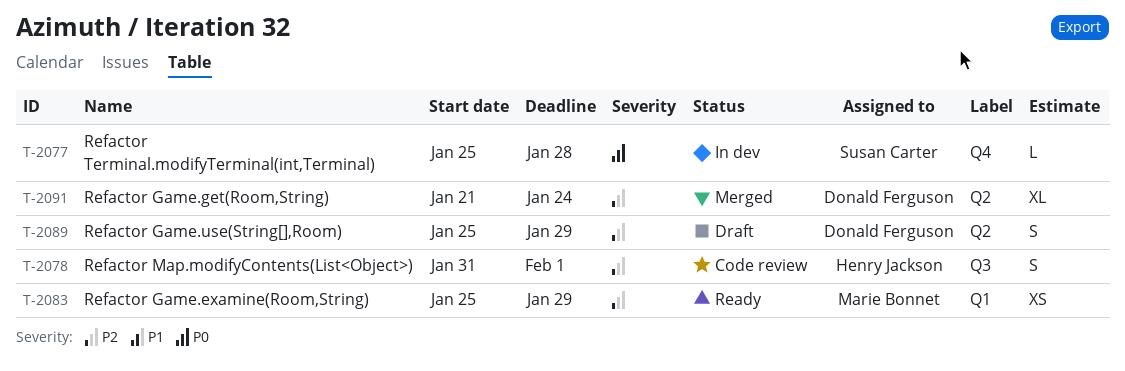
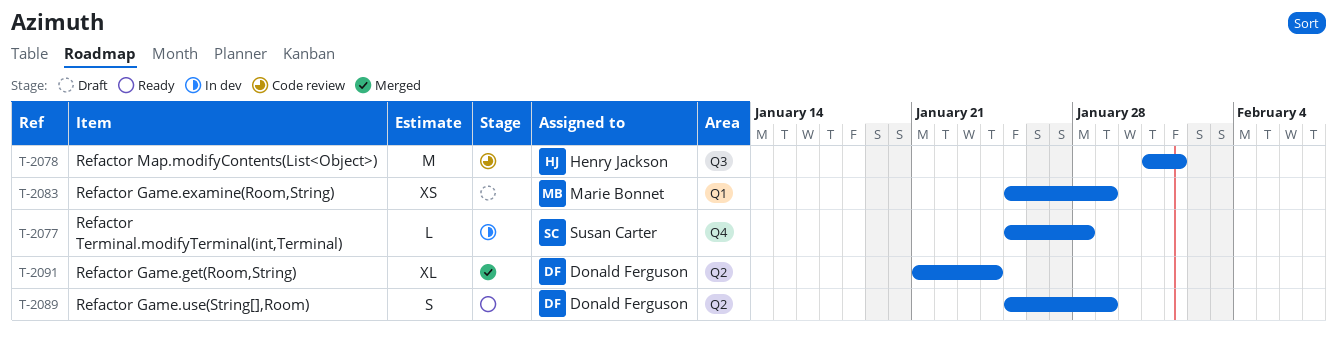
T-2078, estimate: S -> M
T-2083, status: Ready -> Draft
T-2089, status: Draft -> Ready

